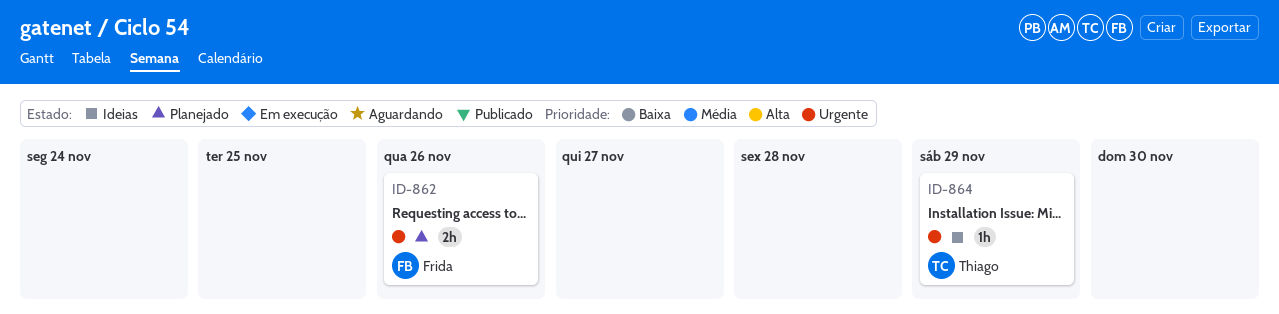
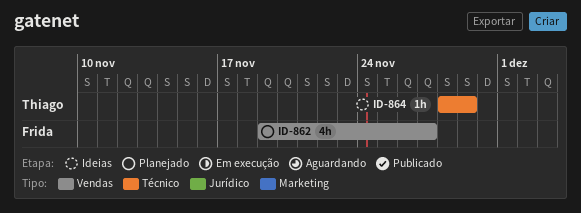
ID-862, estimate: 2h -> 4h
ID-862, due: Nov 26 -> Nov 27

